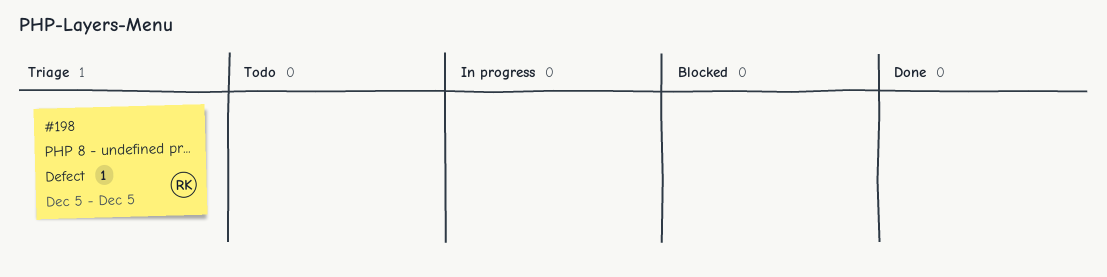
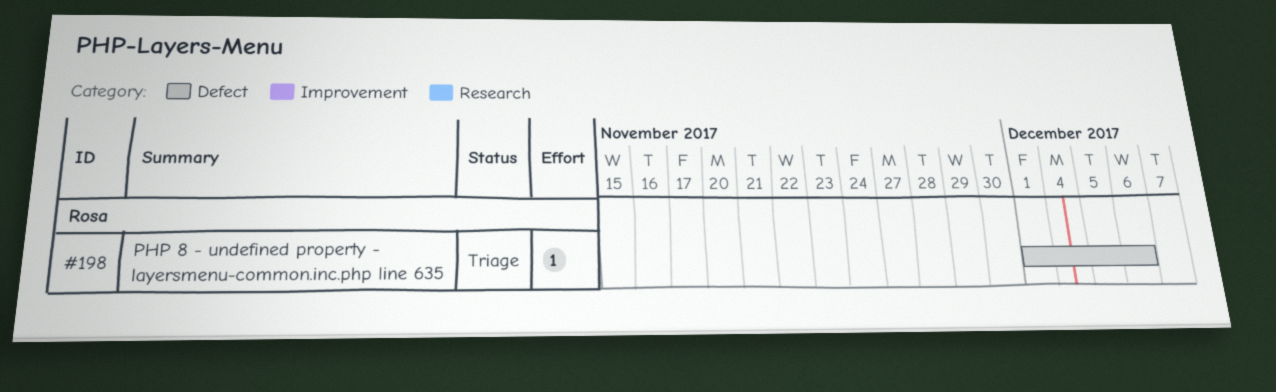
#198, start: Dec 5 -> Dec 1
#198, due: Dec 5 -> Dec 6

